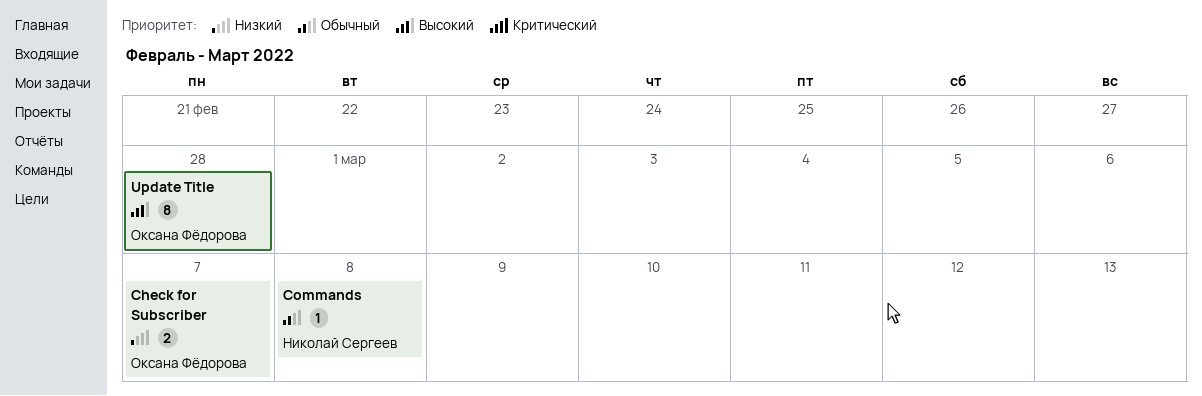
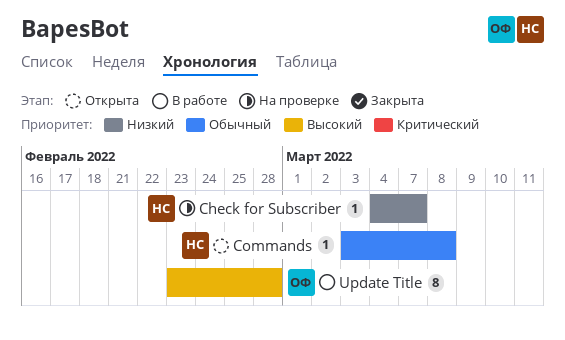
Check for Subscriber, owner: Оксана Фёдорова -> Николай Сергеев
Check for Subscriber, estimate: 2 -> 1

